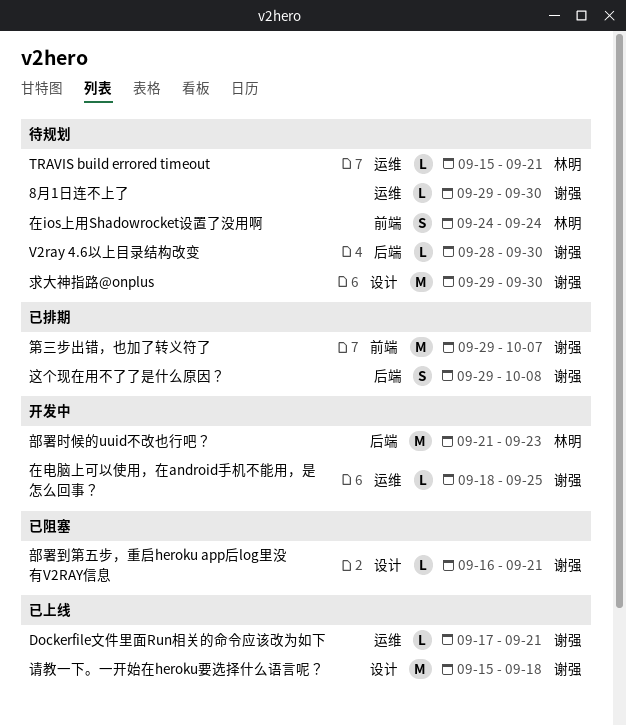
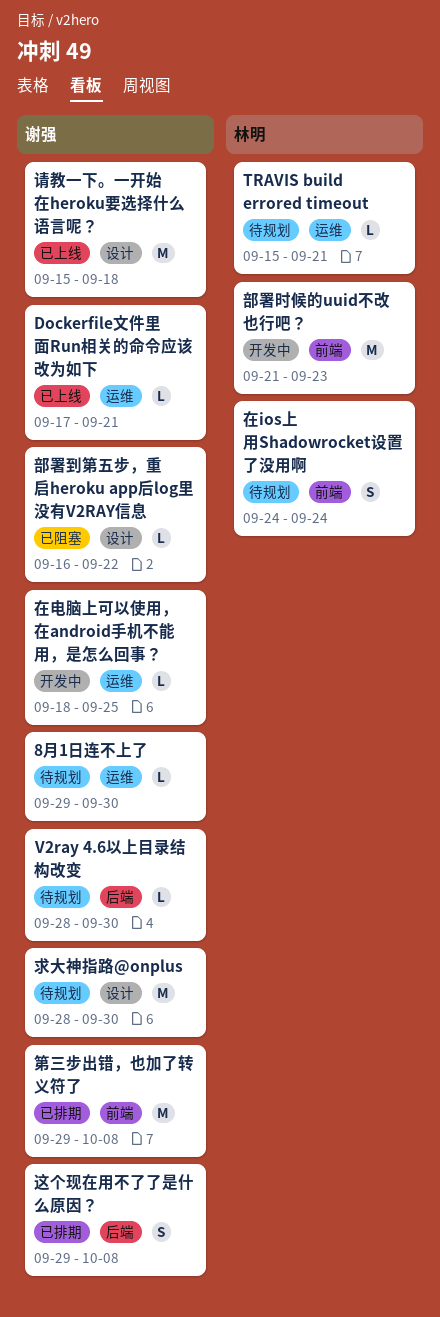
求大神指路@onplus, start: Sep 29 -> Sep 28
第三步出错，也加了转义符了, due: Oct 7 -> Oct 8
部署到第五步，重启heroku app后log里没有V2RAY信息, due: Sep 21 -> Sep 22
部署时候的uuid不改也行吧？, label: 后端 -> 前端

